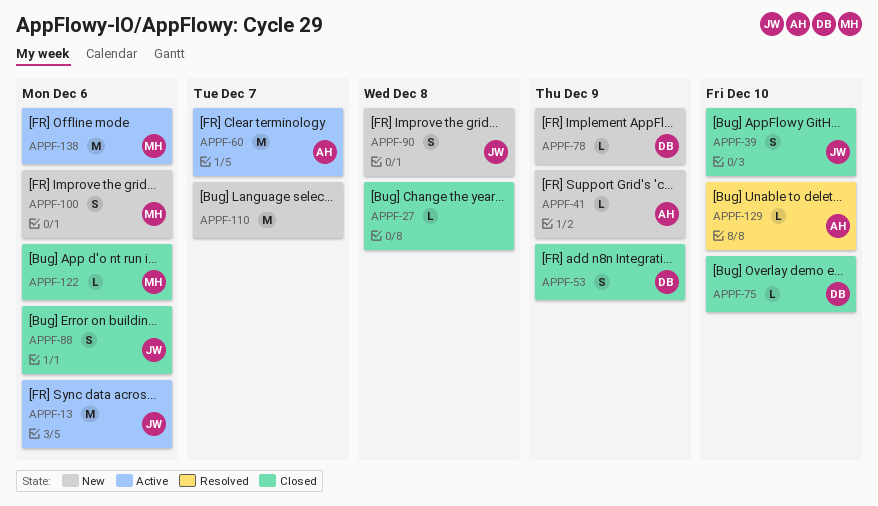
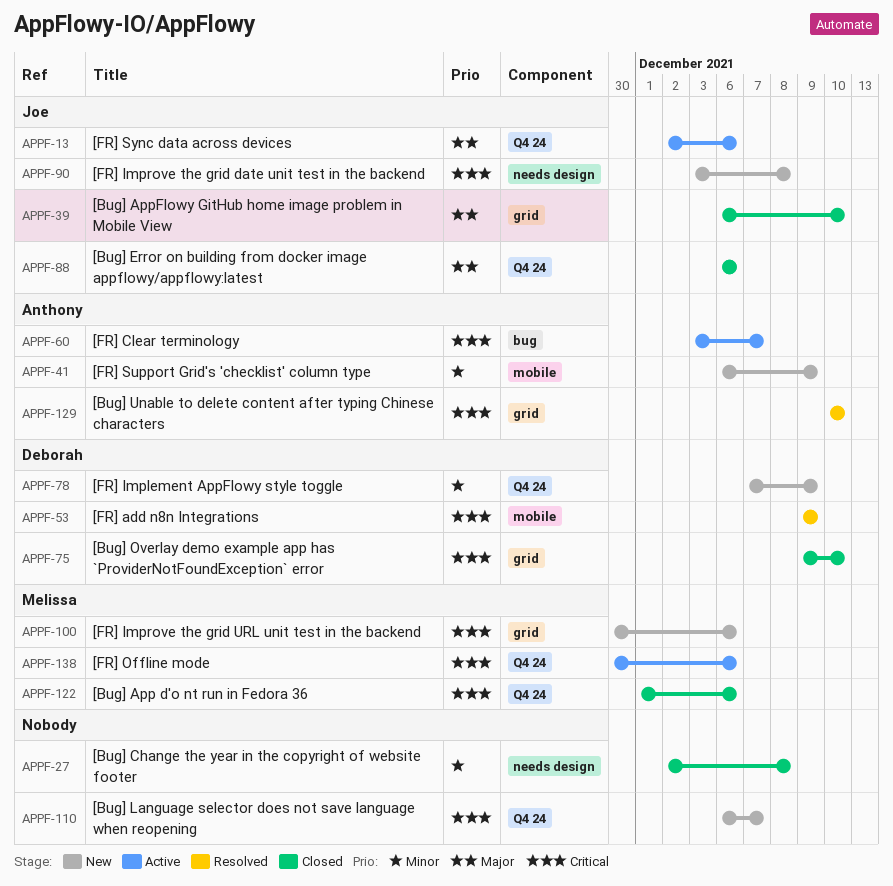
APPF-53, status: Closed -> Resolved

